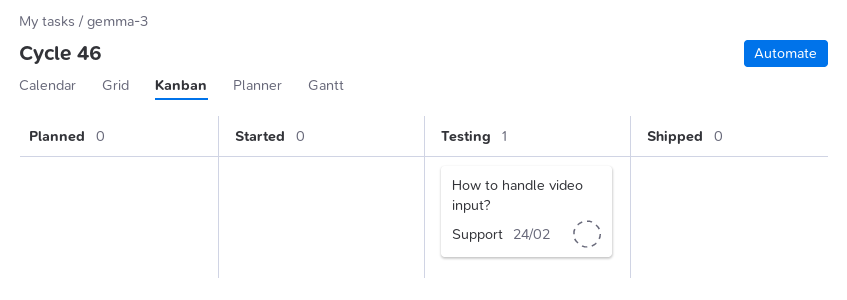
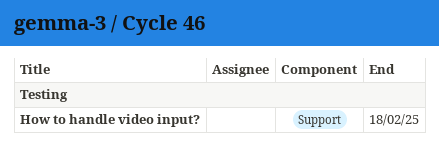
How to handle video input?, due: Feb 24 -> Feb 18

